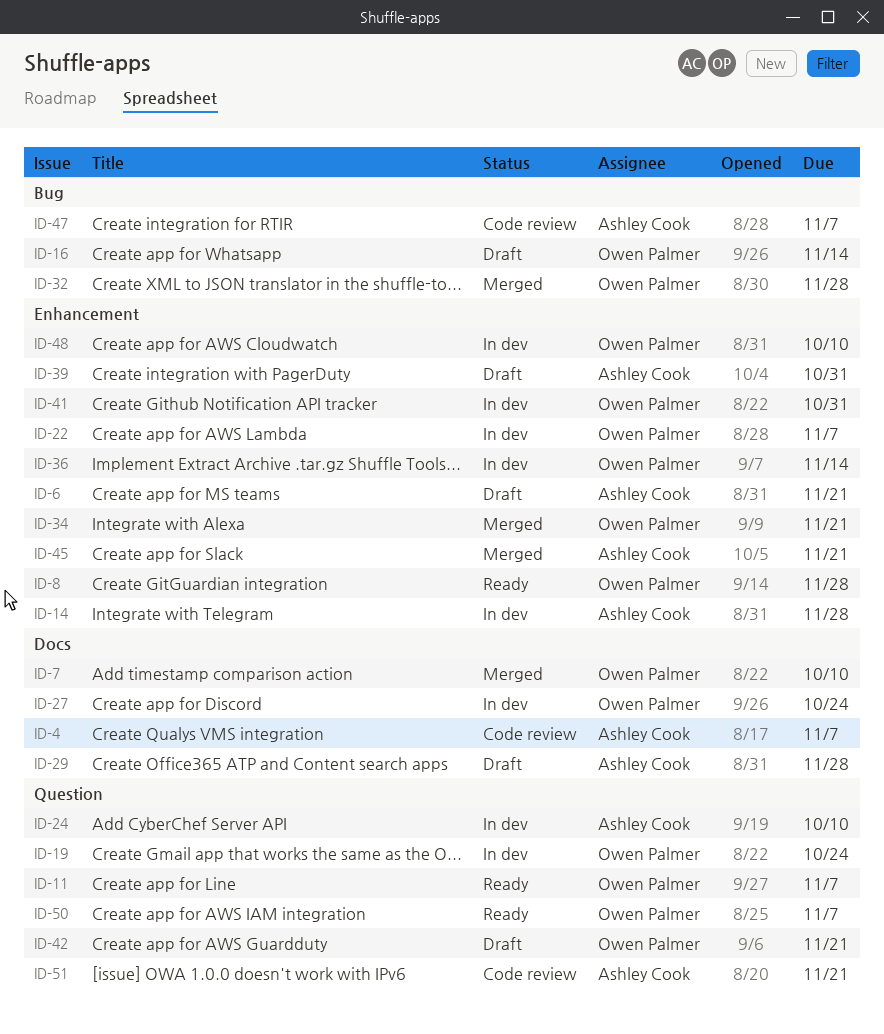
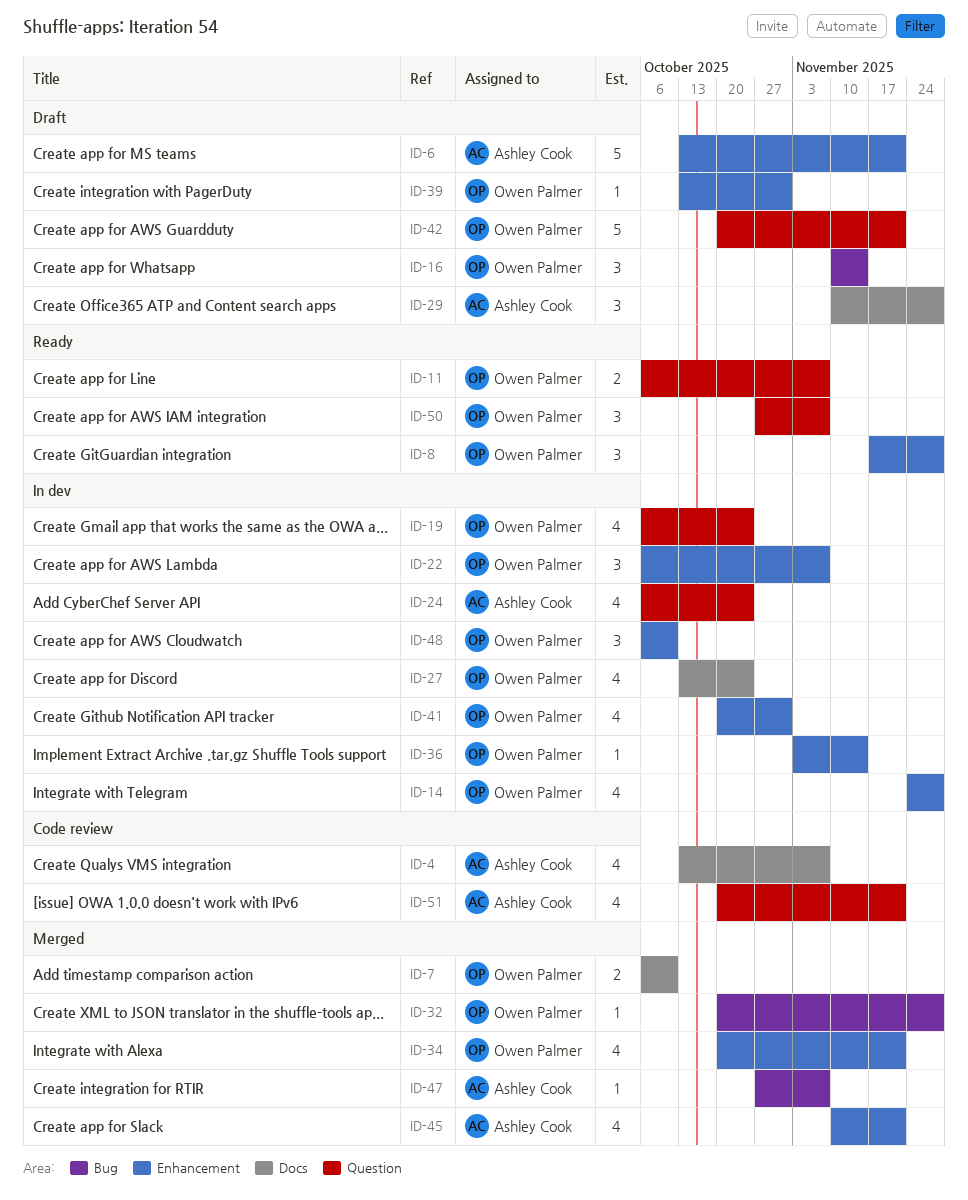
ID-14, owner: Ashley Cook -> Owen Palmer
ID-24, due: Oct 10 -> Oct 24
ID-39, owner: Ashley Cook -> Owen Palmer
ID-47, status: Code review -> Merged

